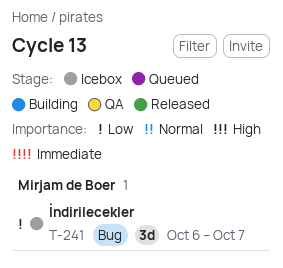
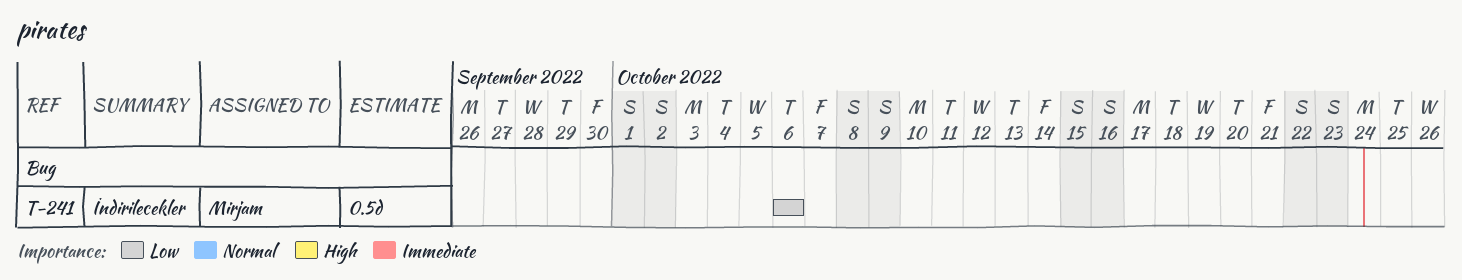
T-241, estimate: 3d -> 0.5d
T-241, due: Oct 7 -> Oct 6

